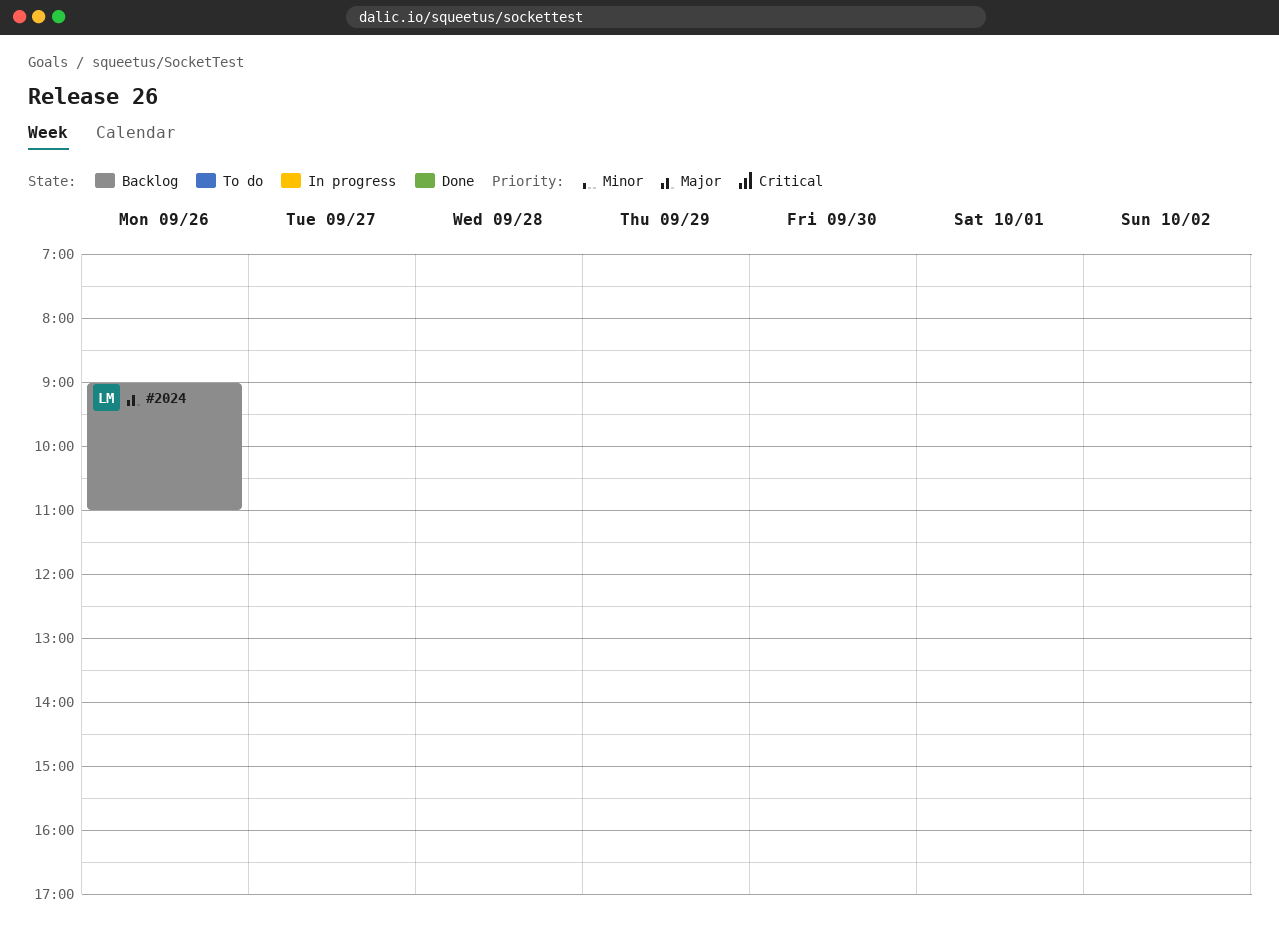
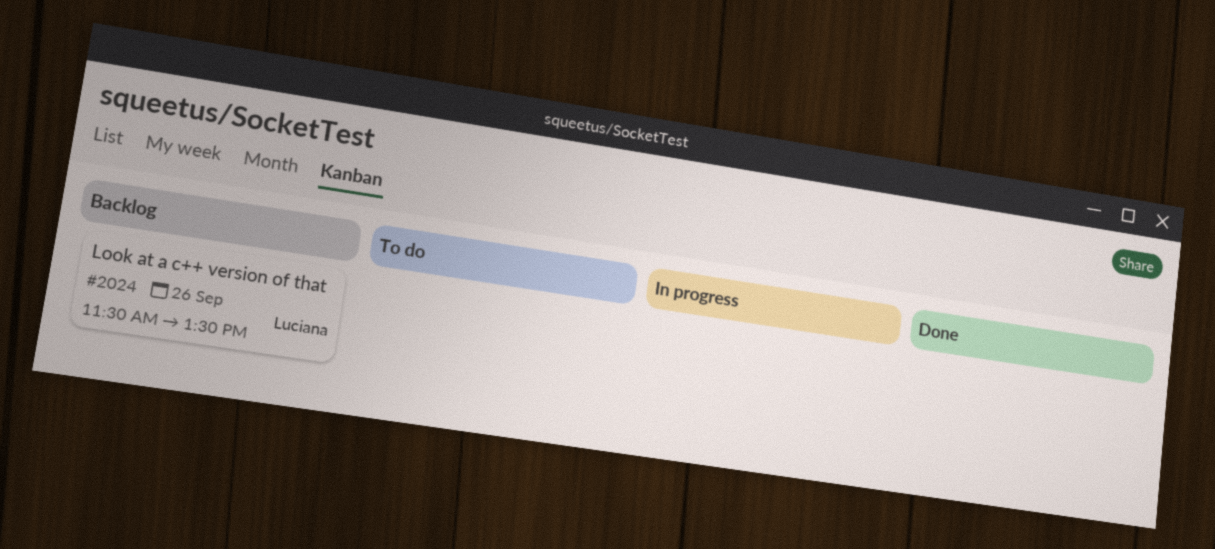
#2024, begins: 09:00 -> 11:30
#2024, ends: 11:00 -> 13:30

